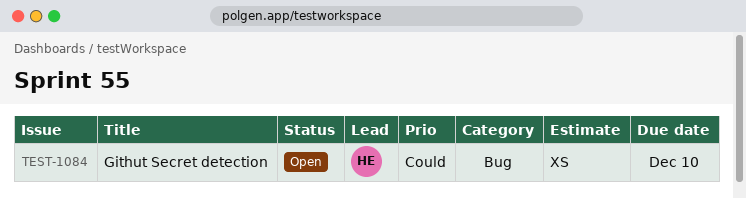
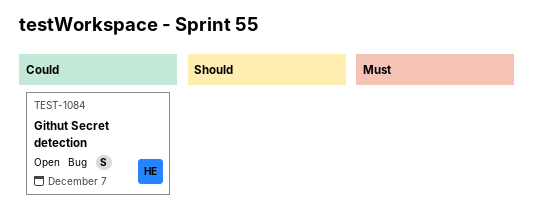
TEST-1084, estimate: XS -> S
TEST-1084, due: Dec 10 -> Dec 7

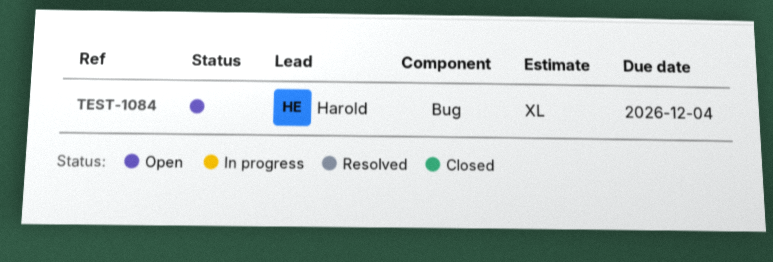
TEST-1084, estimate: S -> XL
TEST-1084, due: Dec 7 -> Dec 4

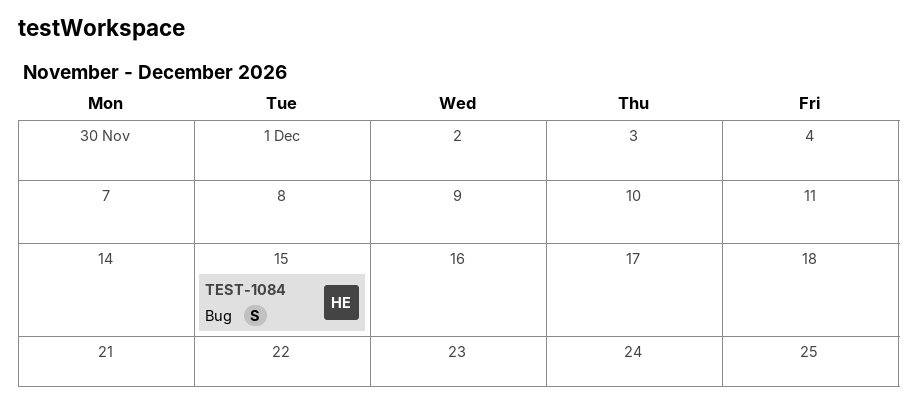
TEST-1084, estimate: XL -> S
TEST-1084, due: Dec 4 -> Dec 15

